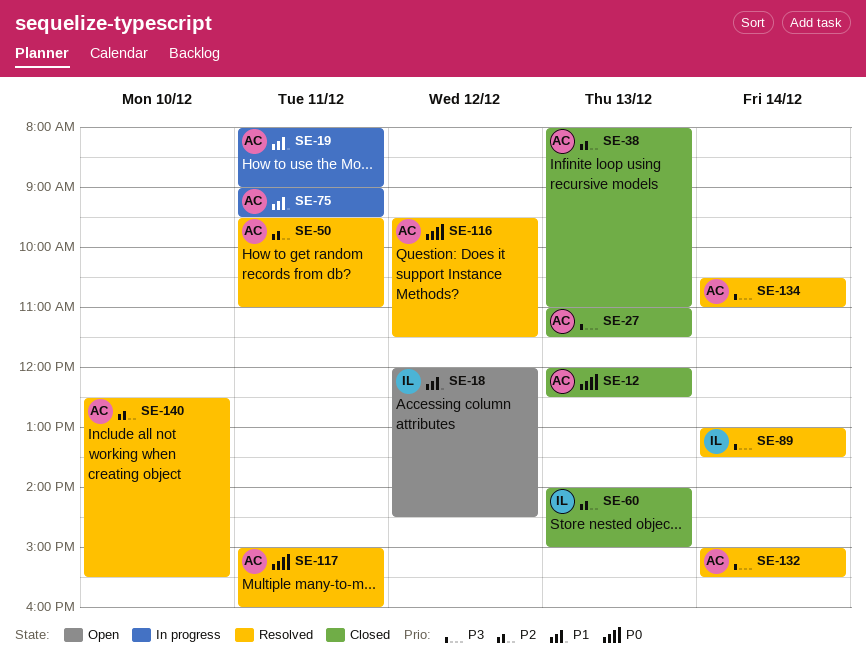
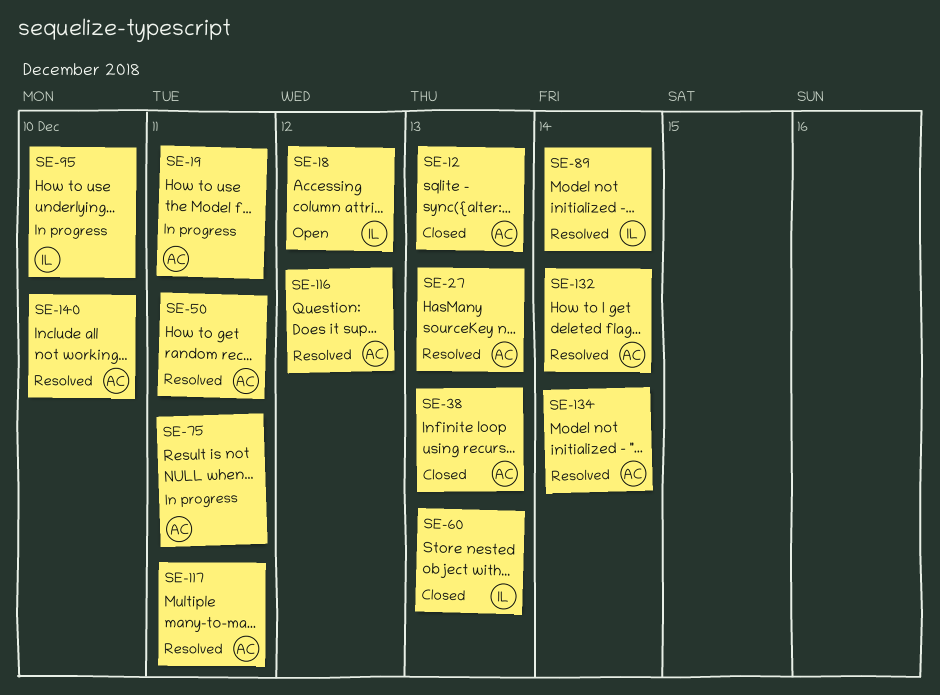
SE-27, status: Closed -> Resolved
SE-95: none -> present

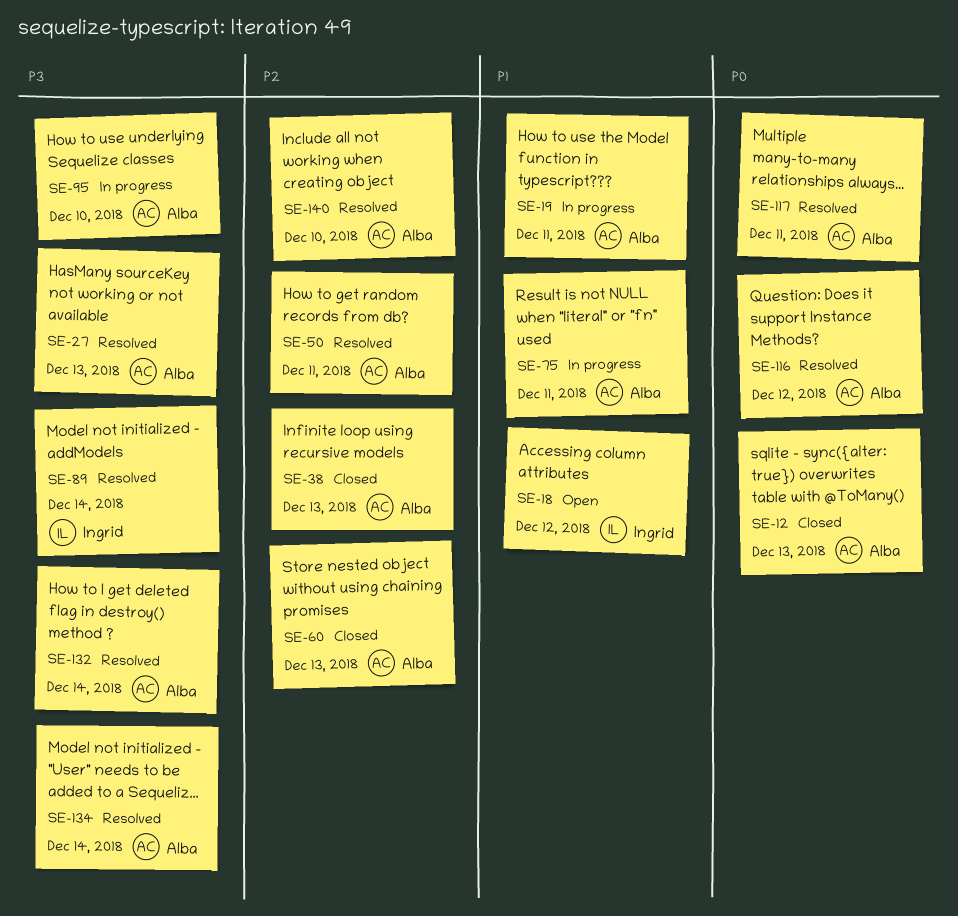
SE-60, owner: Ingrid -> Alba
SE-95, owner: Ingrid -> Alba

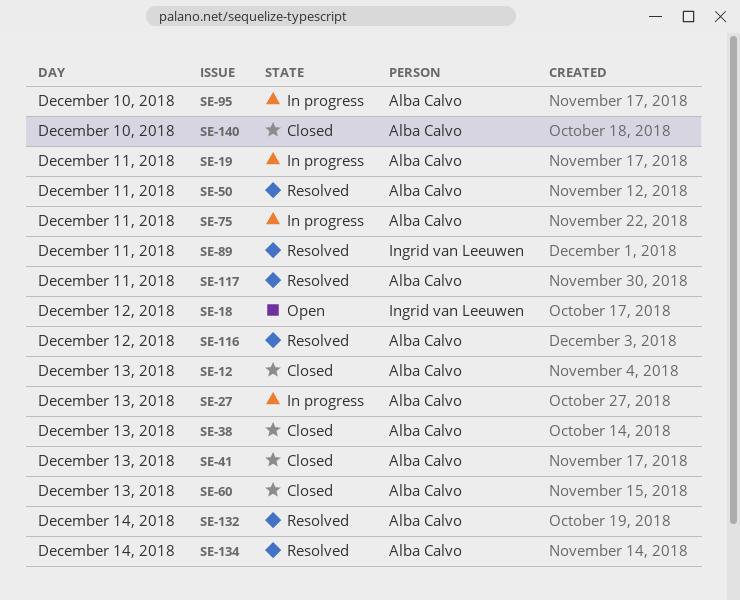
SE-27, status: Resolved -> In progress
SE-41: none -> present
SE-89, day: Dec 14 -> Dec 11
SE-140, status: Resolved -> Closed

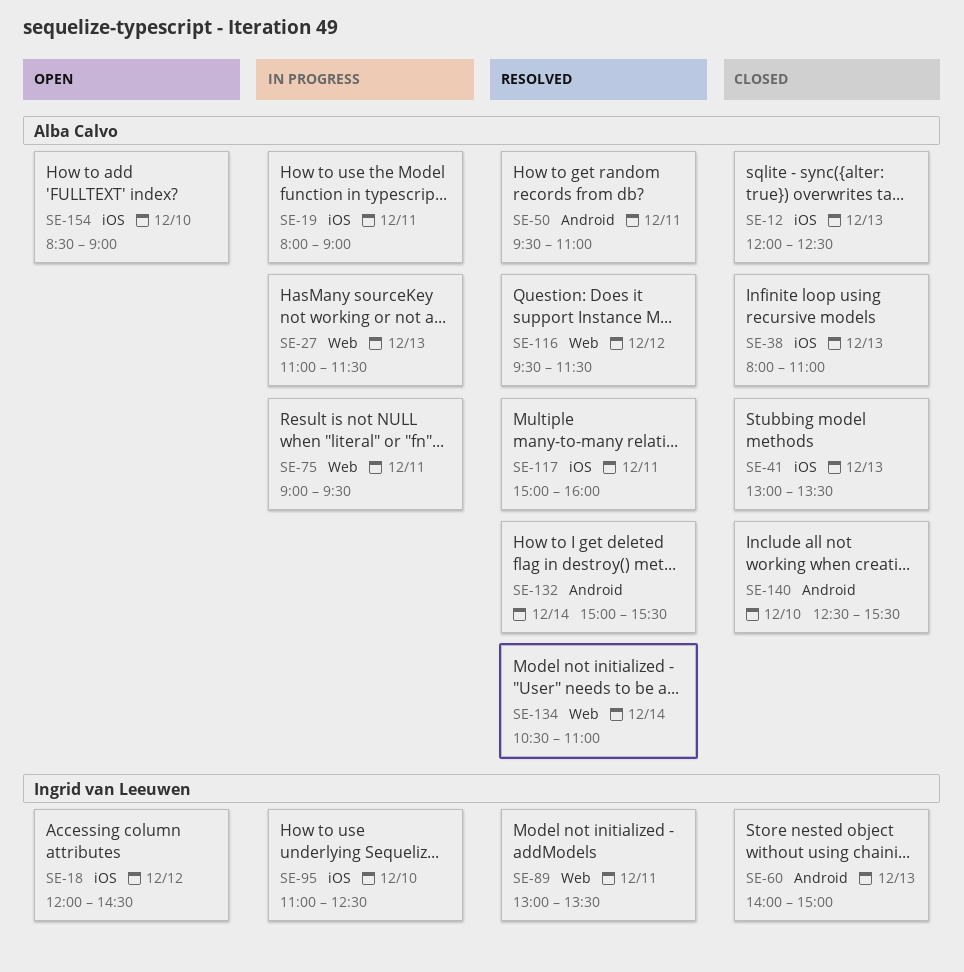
SE-60, owner: Alba Calvo -> Ingrid van Leeuwen
SE-95, owner: Alba Calvo -> Ingrid van Leeuwen
SE-154: none -> present

